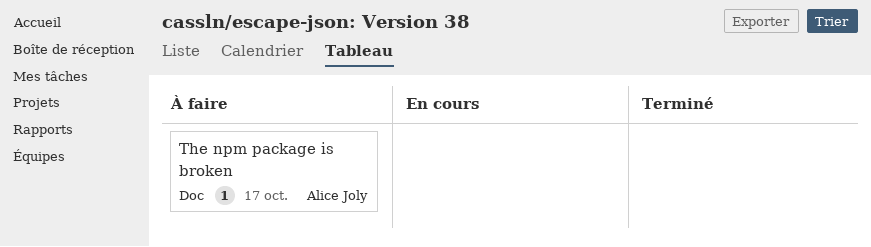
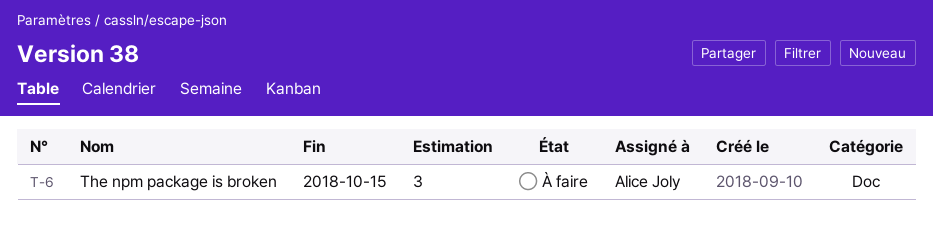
The npm package is broken, estimate: 1 -> 3
The npm package is broken, due: Oct 17 -> Oct 15

